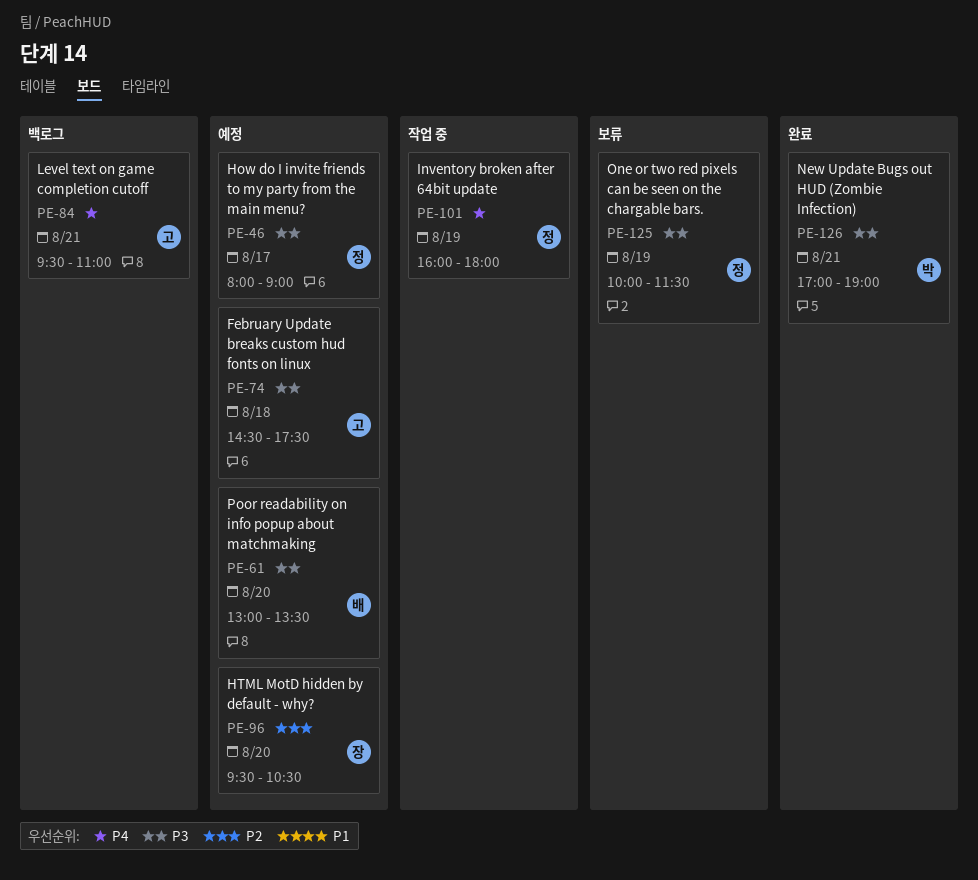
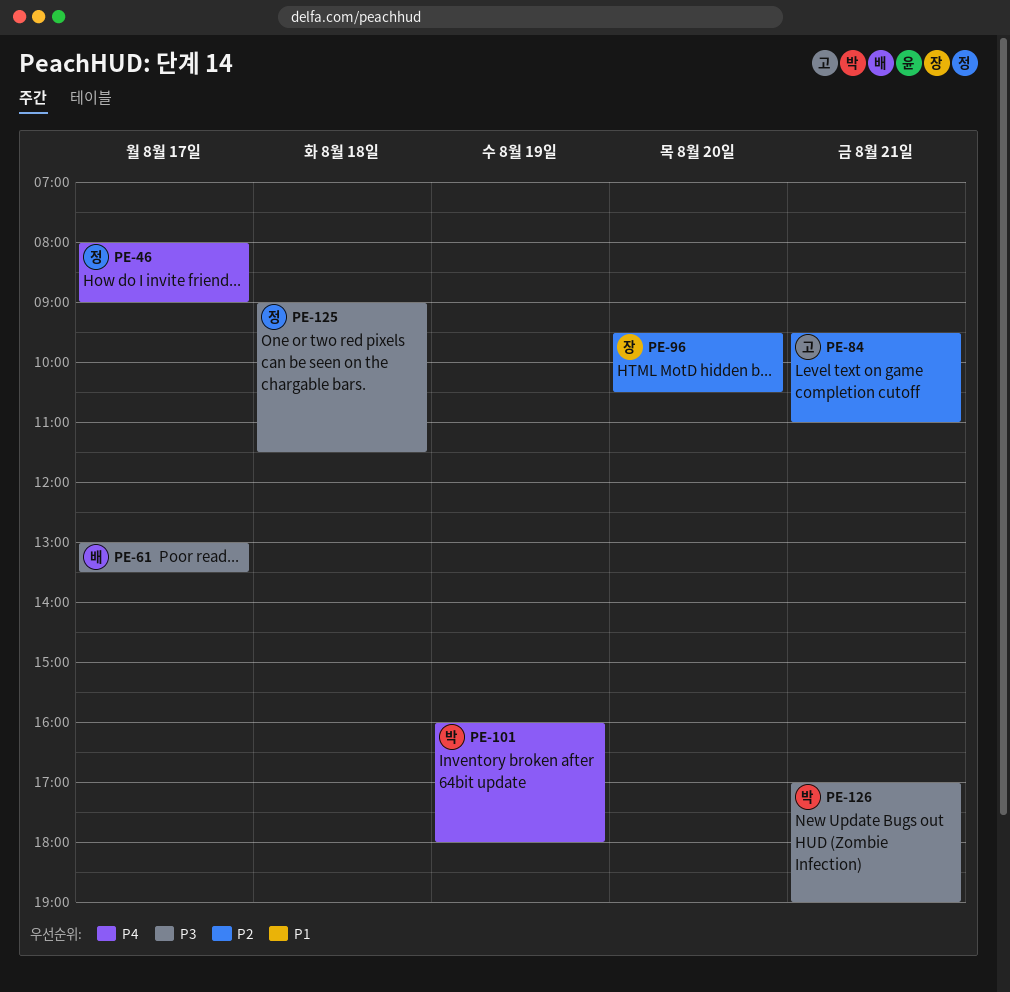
PE-46, priority: P3 -> P4
PE-61, day: Aug 20 -> Aug 17
PE-74: present -> none
PE-84, priority: P4 -> P2
PE-101, owner: 정 -> 박
PE-125, day: Aug 19 -> Aug 18
PE-125, begins: 10:00 -> 09:00

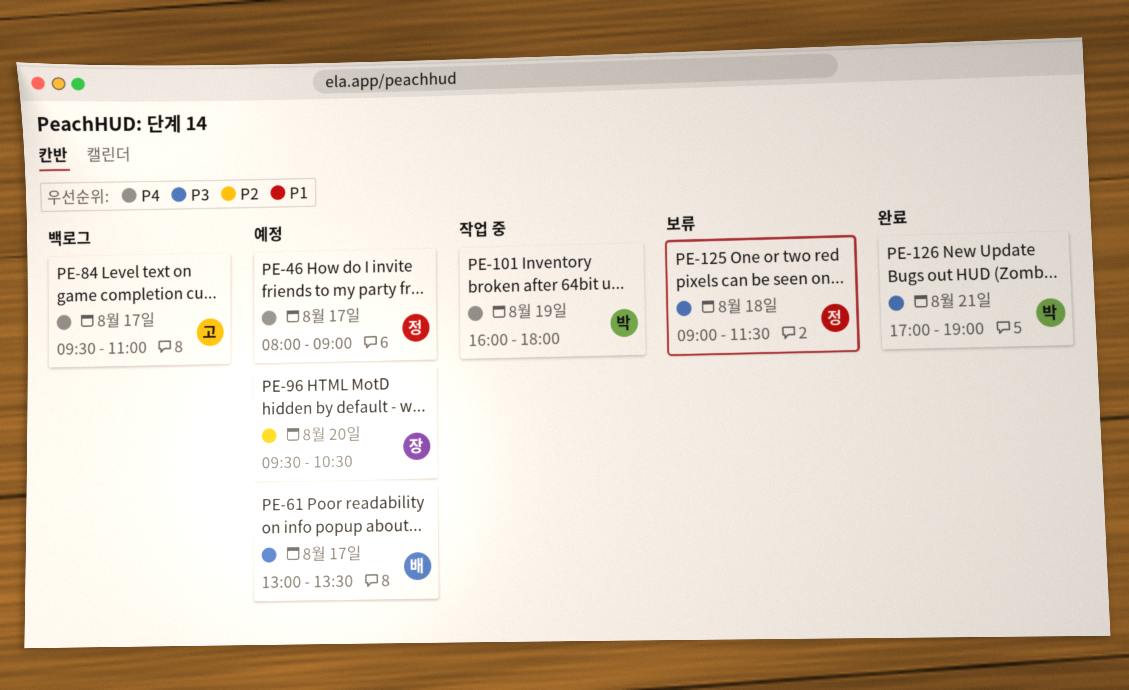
PE-84, priority: P2 -> P4
PE-84, day: Aug 21 -> Aug 17

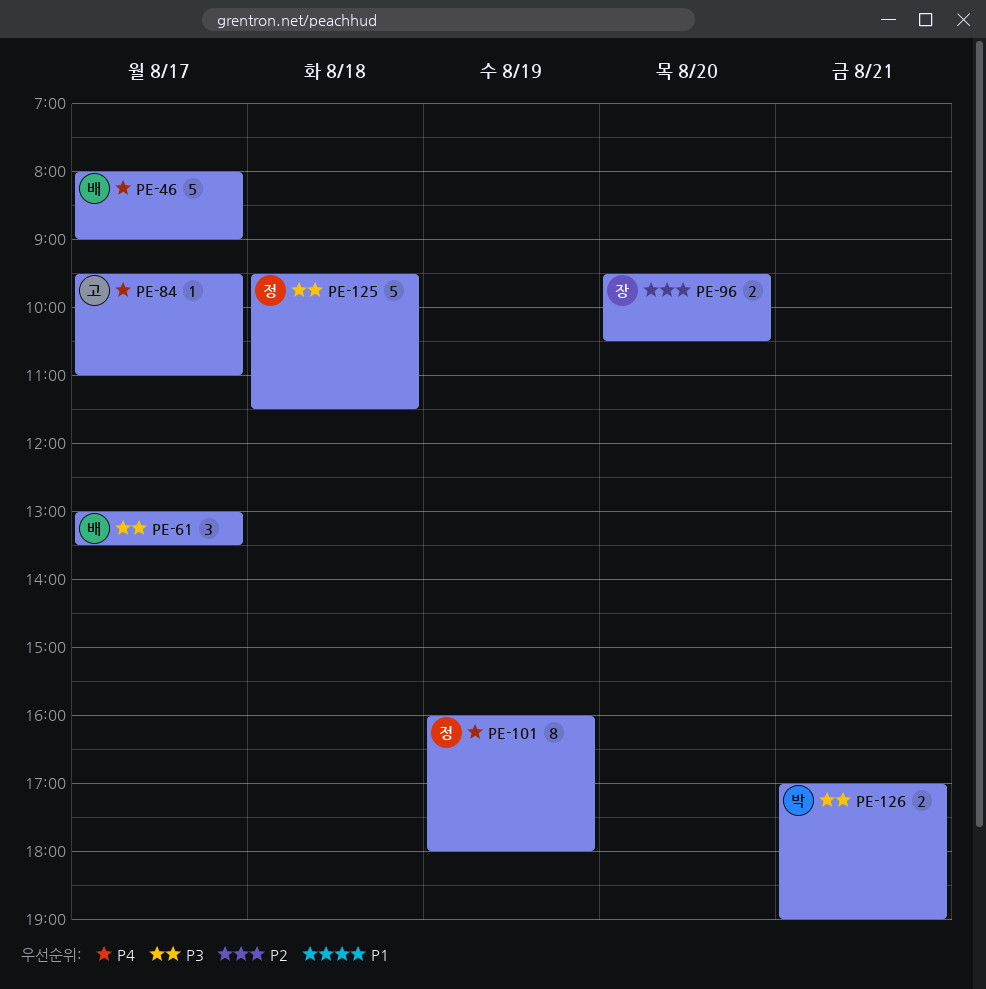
PE-46, owner: 정 -> 배
PE-101, owner: 박 -> 정
PE-125, begins: 09:00 -> 09:30

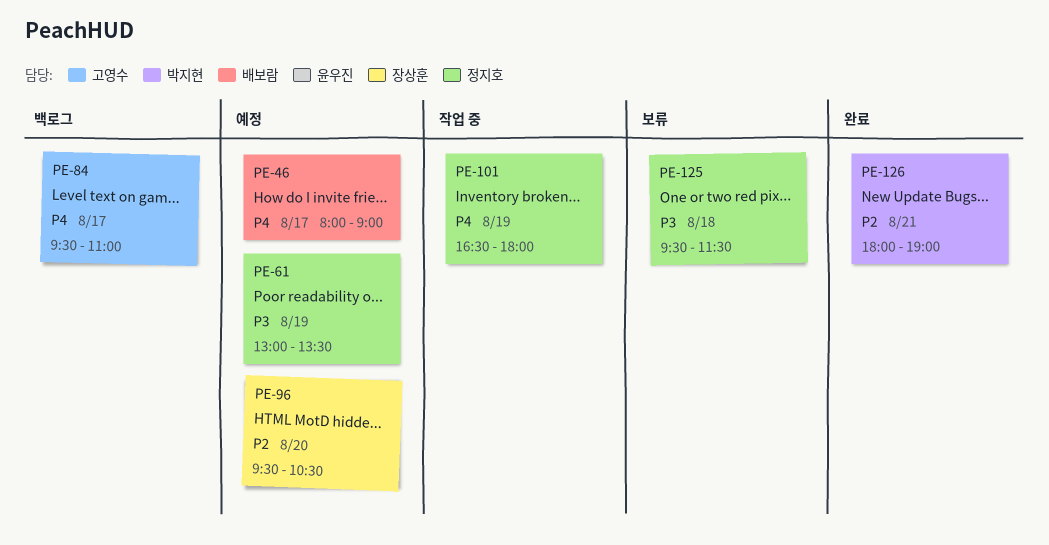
PE-61, owner: 배보람 -> 정지호
PE-61, day: Aug 17 -> Aug 19
PE-101, begins: 16:00 -> 16:30
PE-126, priority: P3 -> P2
PE-126, begins: 17:00 -> 18:00

